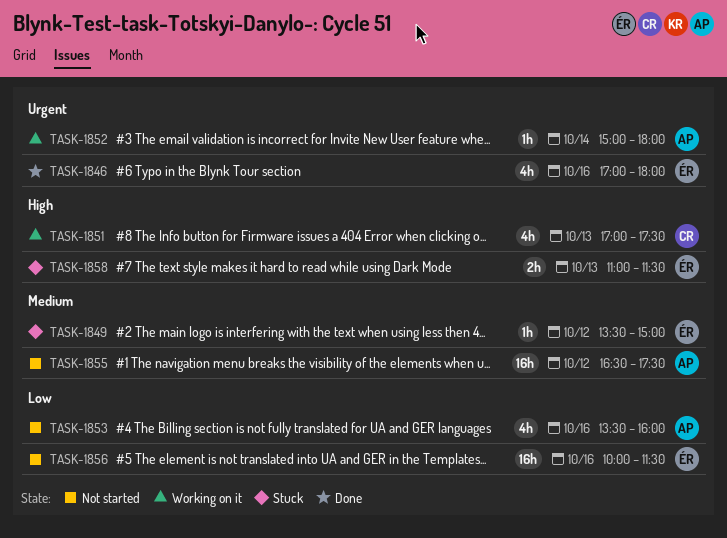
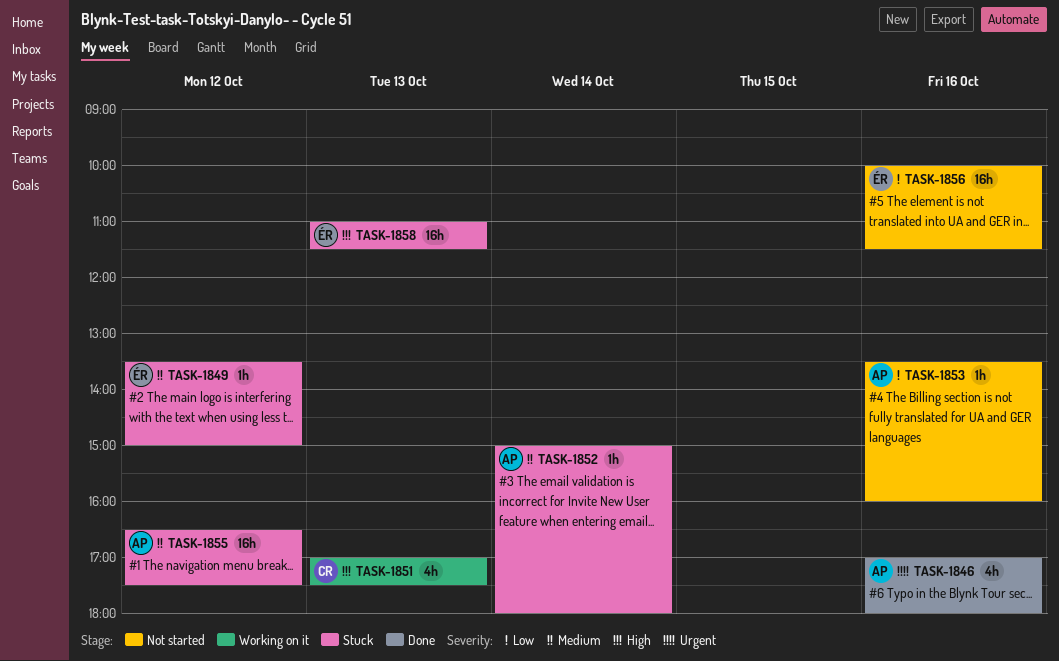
TASK-1846, owner: ÉR -> AP
TASK-1852, status: Working on it -> Stuck
TASK-1852, priority: Urgent -> Medium
TASK-1853, estimate: 4h -> 1h
TASK-1855, status: Not started -> Stuck
TASK-1858, estimate: 2h -> 16h

